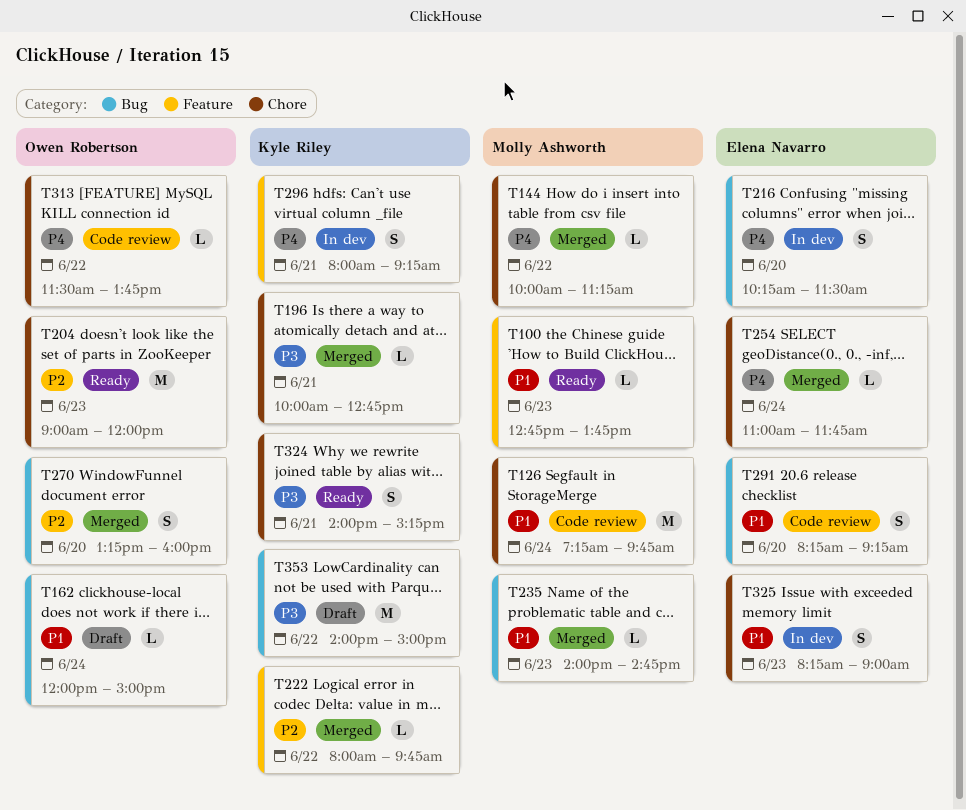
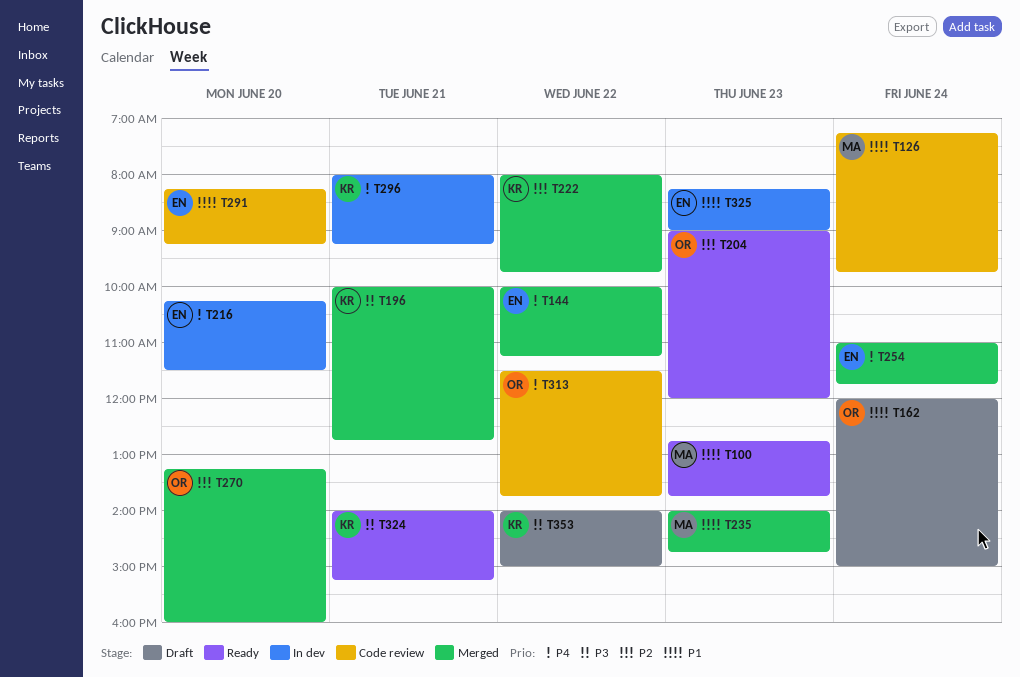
T144, owner: Molly Ashworth -> Elena Navarro

